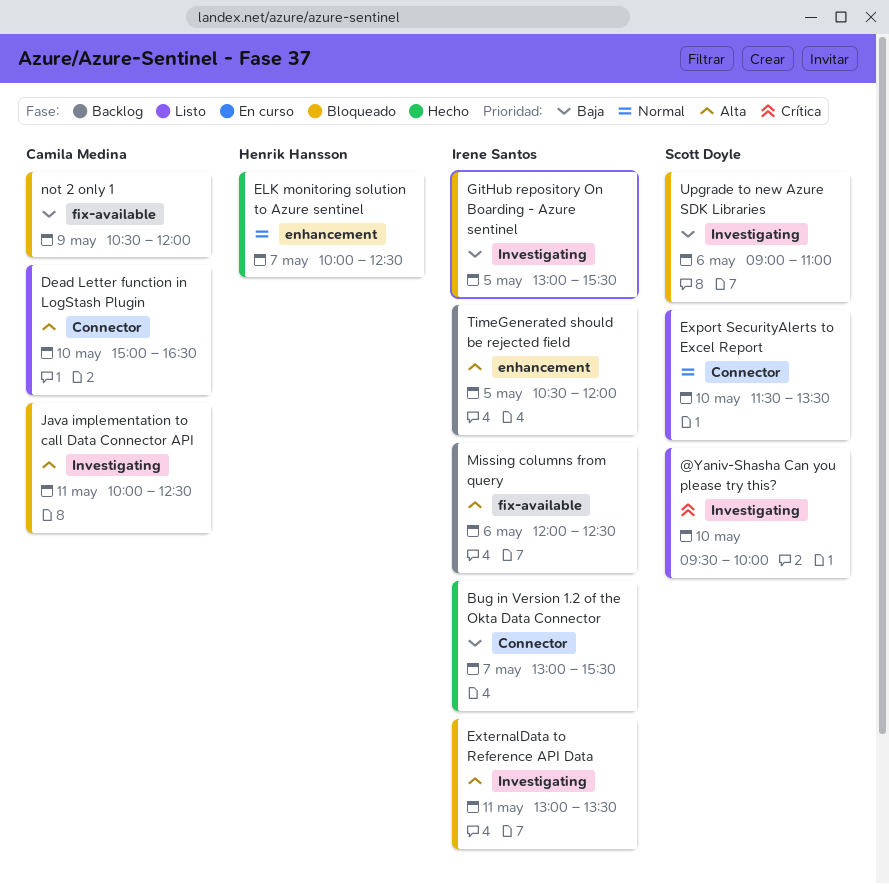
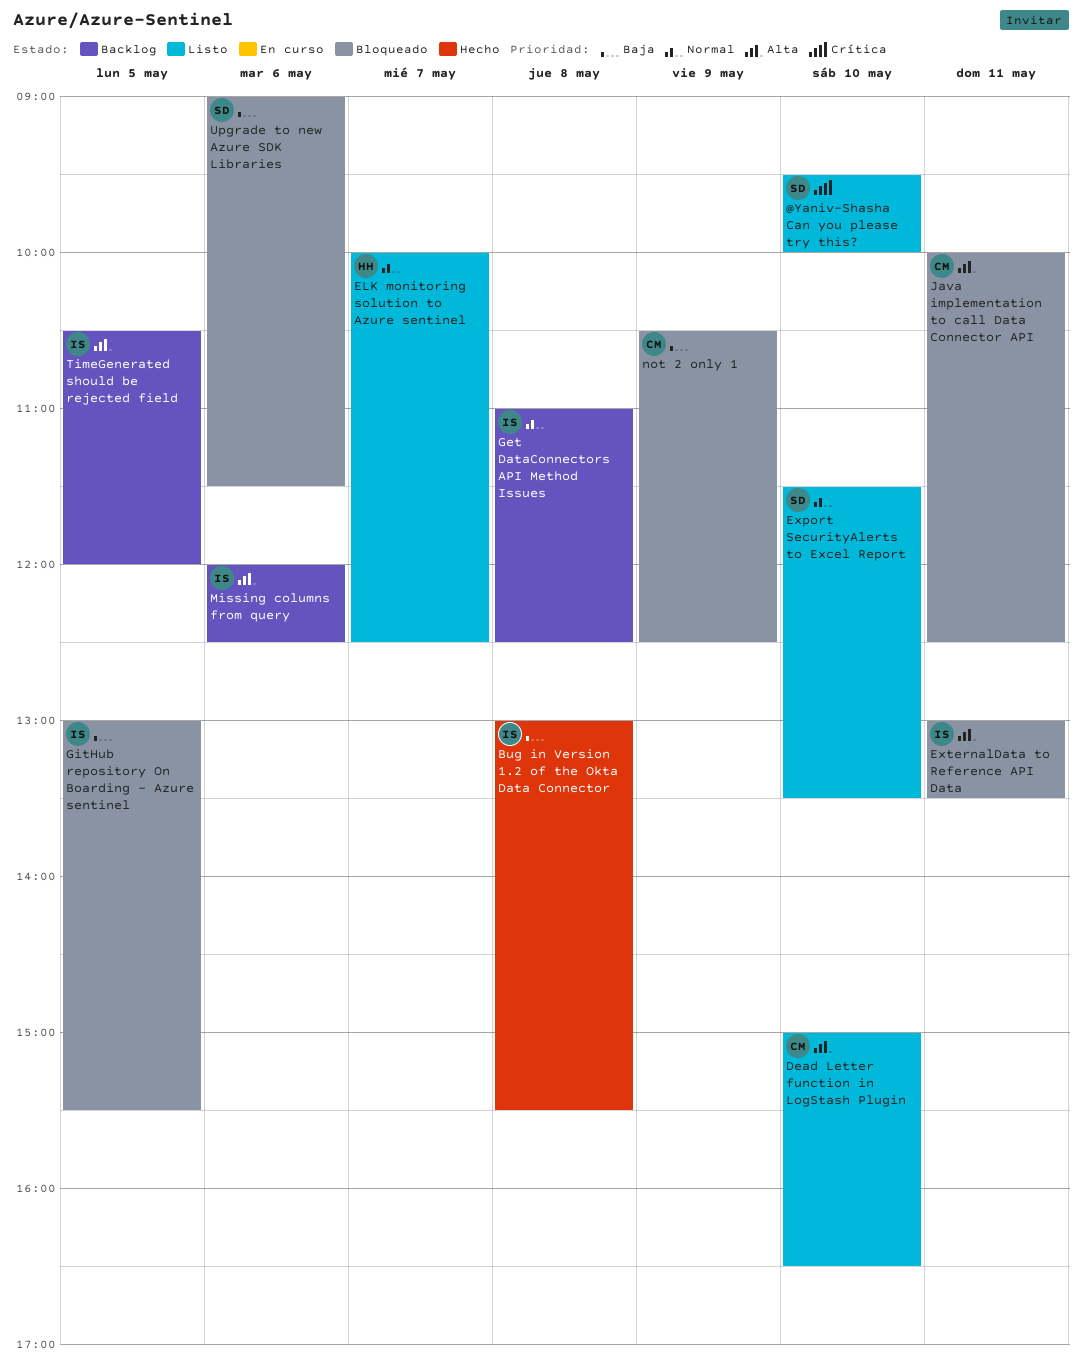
Bug in Version 1.2 of the Okta Data Connector, day: May 7 -> May 8
ELK monitoring solution to Azure sentinel, status: Hecho -> Listo
Get DataConnectors API Method Issues: none -> present
not 2 only 1, ends: 12:00 -> 12:30
Upgrade to new Azure SDK Libraries, ends: 11:00 -> 11:30

